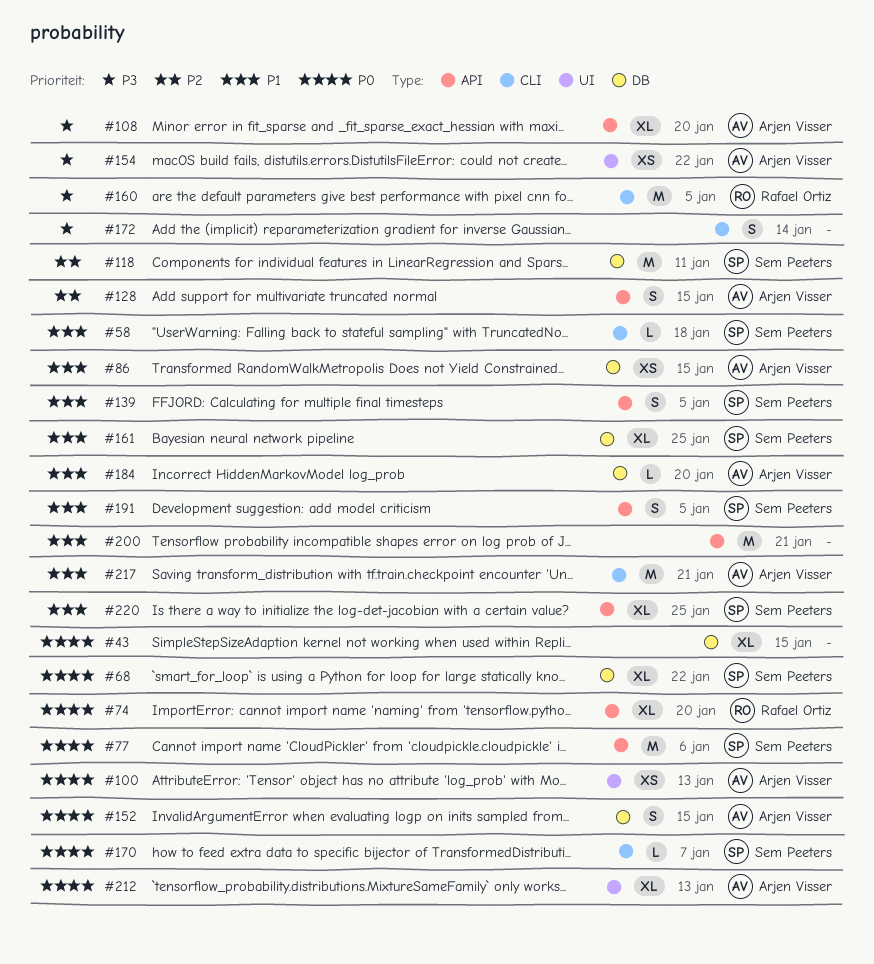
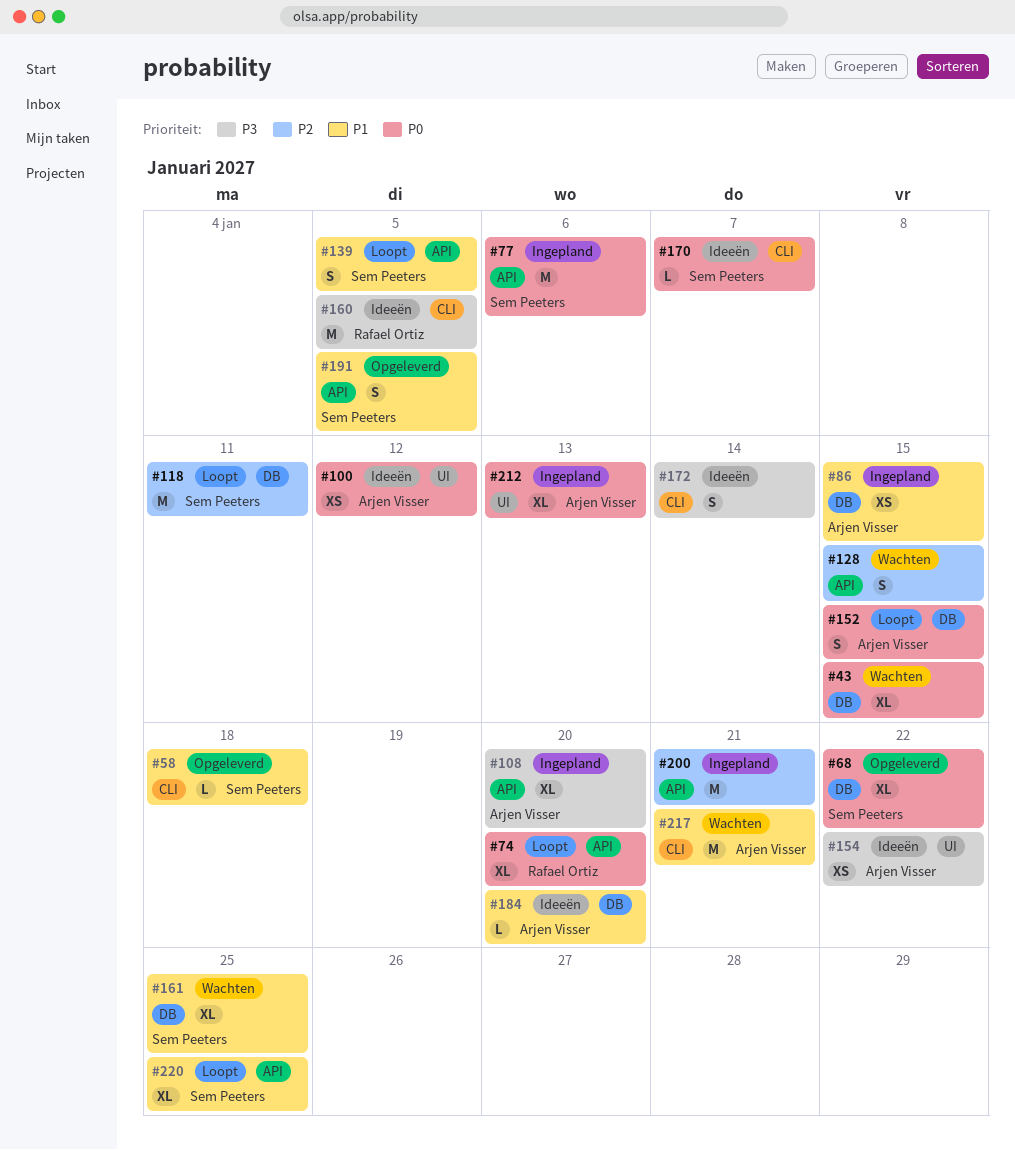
#100, due: Jan 13 -> Jan 12
#128, owner: Arjen Visser -> none
#200, priority: P1 -> P2

